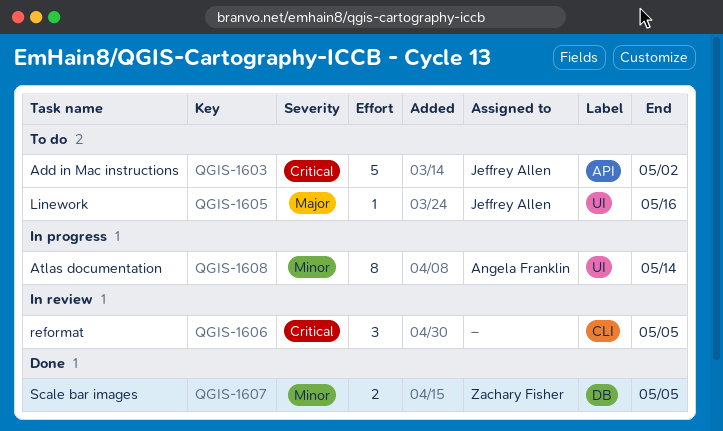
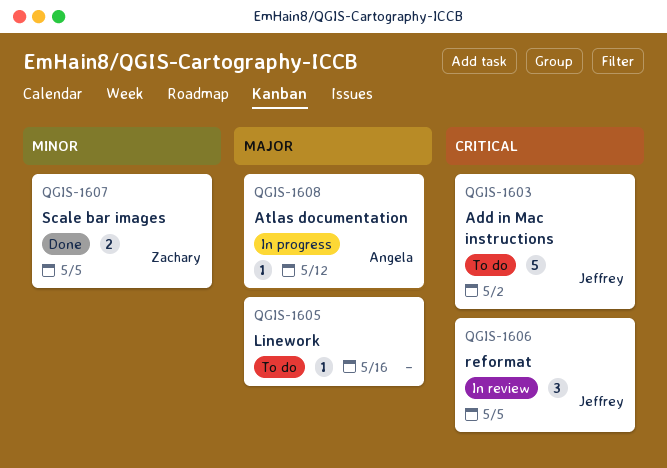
QGIS-1605, owner: Jeffrey Allen -> none
QGIS-1606, owner: none -> Jeffrey Allen
QGIS-1608, priority: Minor -> Major
QGIS-1608, estimate: 8 -> 1
QGIS-1608, due: May 14 -> May 12

